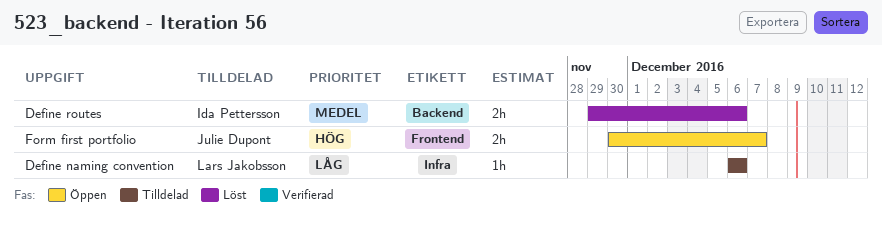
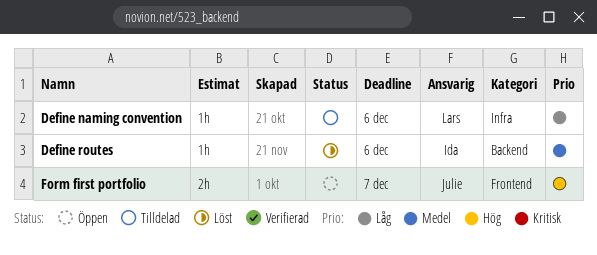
Define routes, estimate: 2h -> 1h

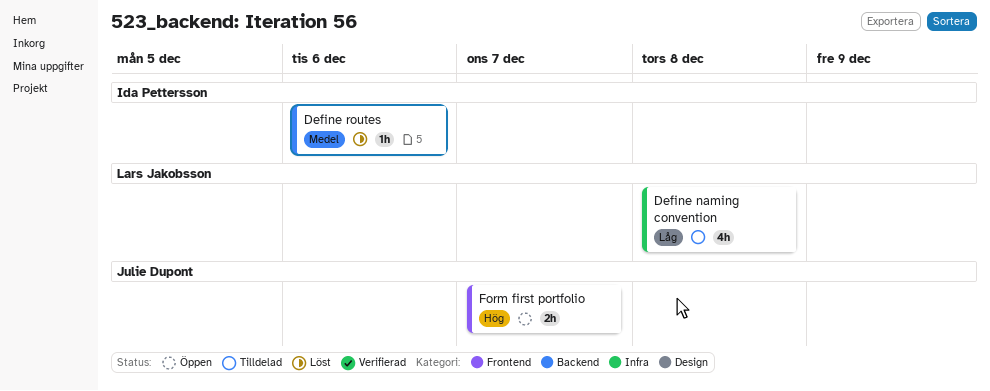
Define naming convention, estimate: 1h -> 4h
Define naming convention, due: Dec 6 -> Dec 8

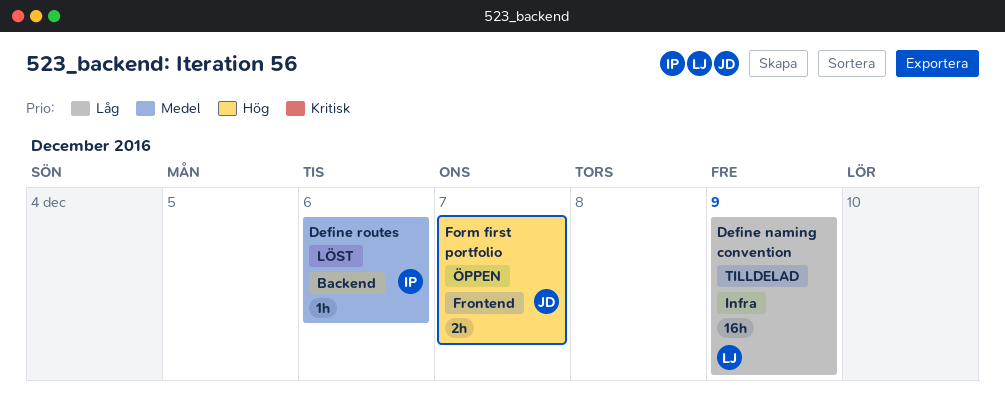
Define naming convention, estimate: 4h -> 16h
Define naming convention, due: Dec 8 -> Dec 9

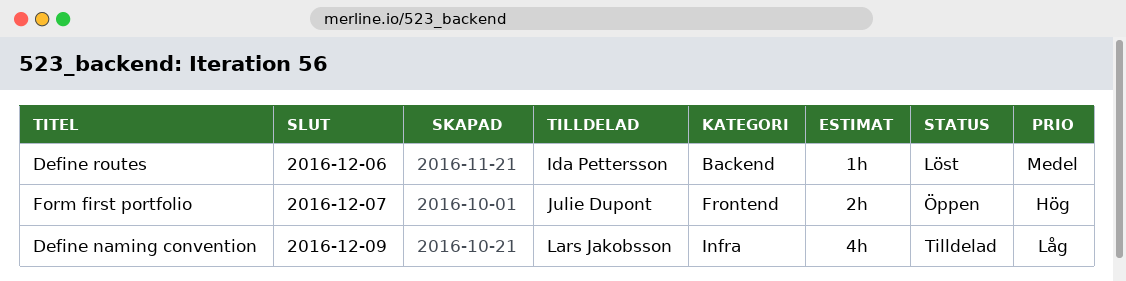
Define naming convention, estimate: 16h -> 4h

